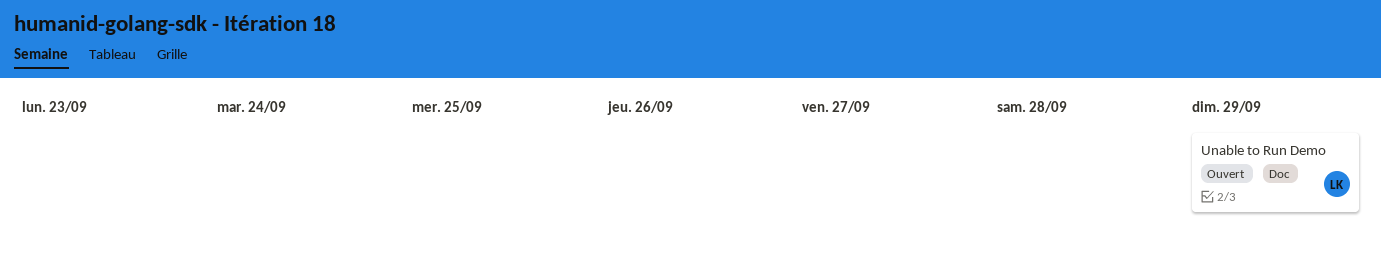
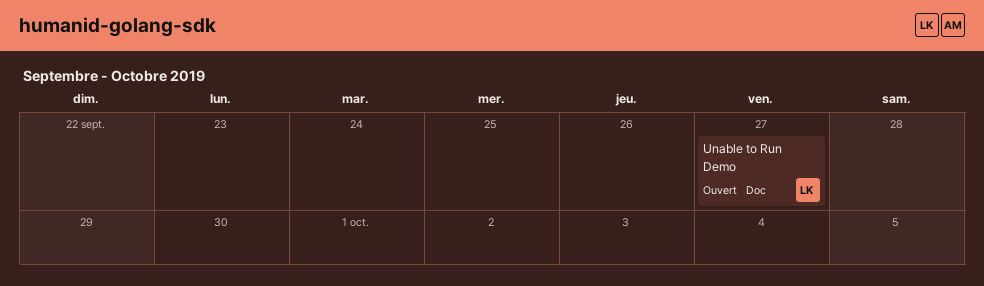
Unable to Run Demo, due: Sep 29 -> Sep 27

